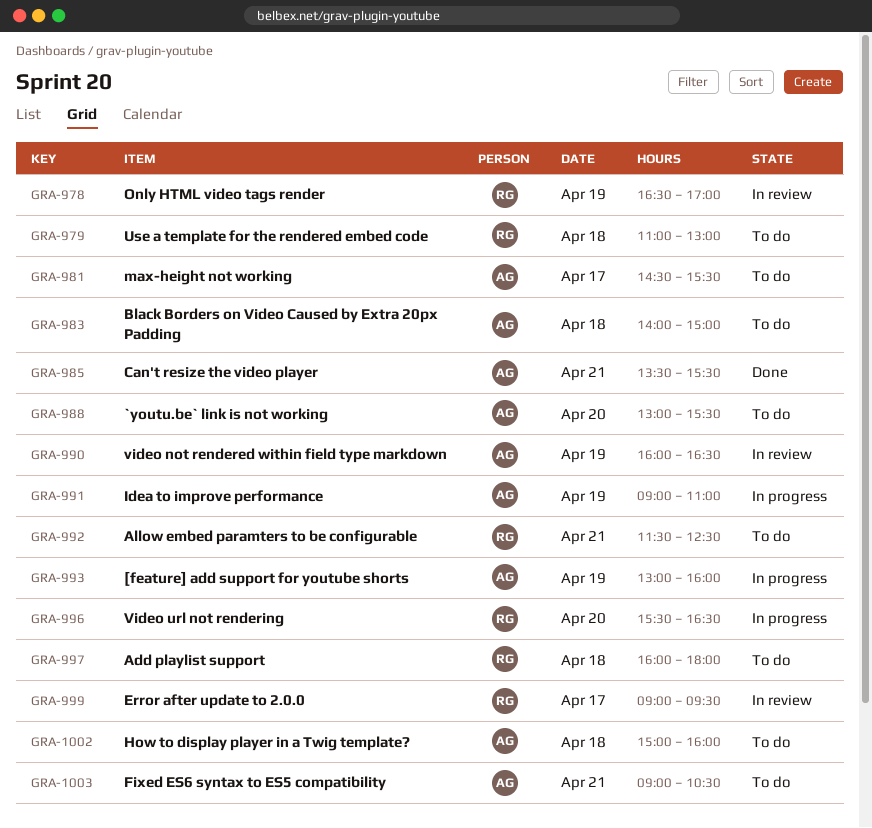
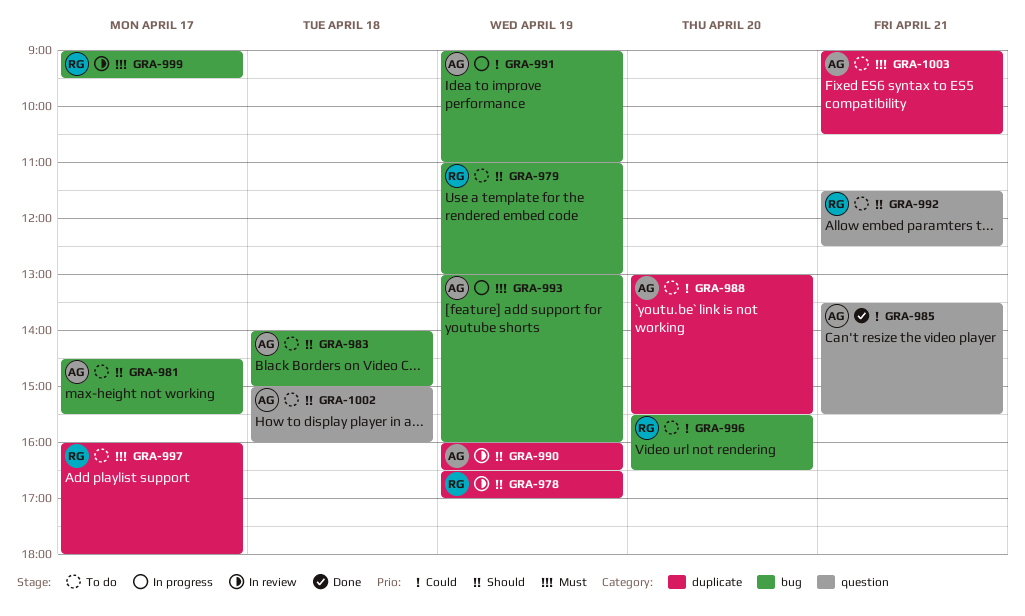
GRA-979, day: Apr 18 -> Apr 19
GRA-996, status: In progress -> To do
GRA-997, day: Apr 18 -> Apr 17

